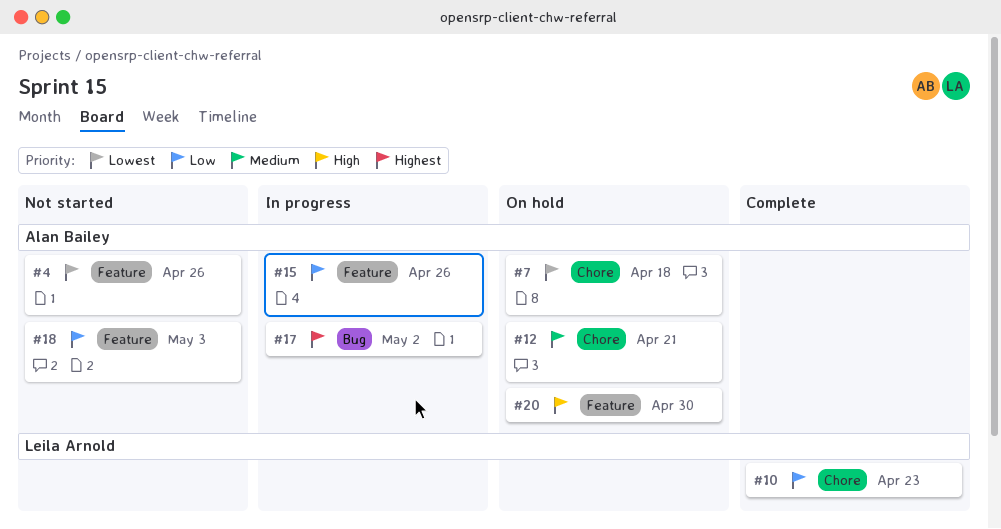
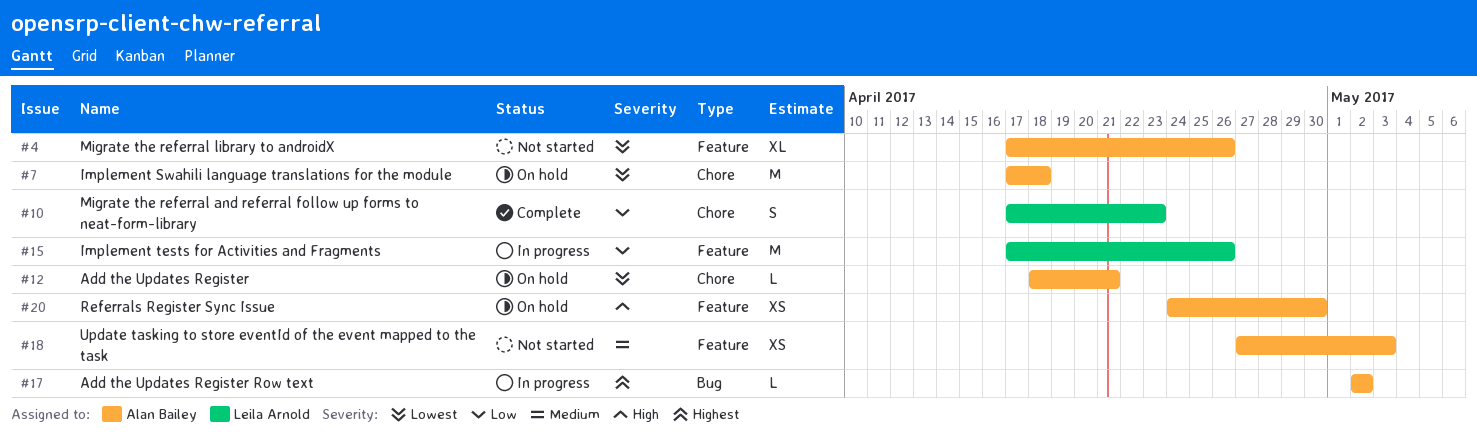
#12, priority: Medium -> Lowest
#15, owner: Alan Bailey -> Leila Arnold
#18, priority: Low -> Medium

